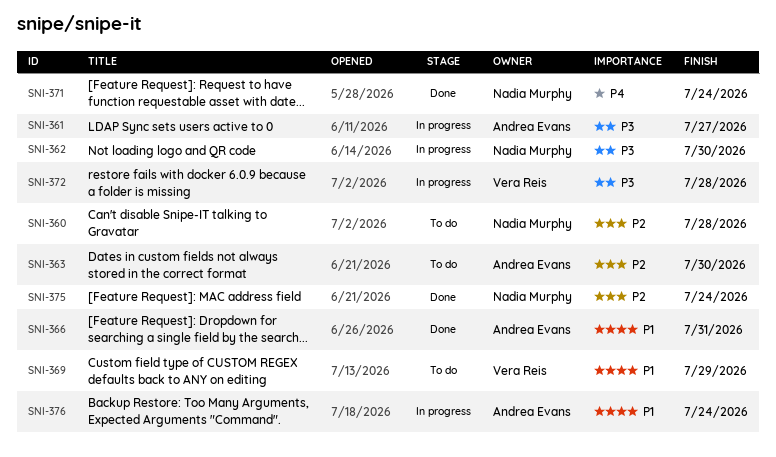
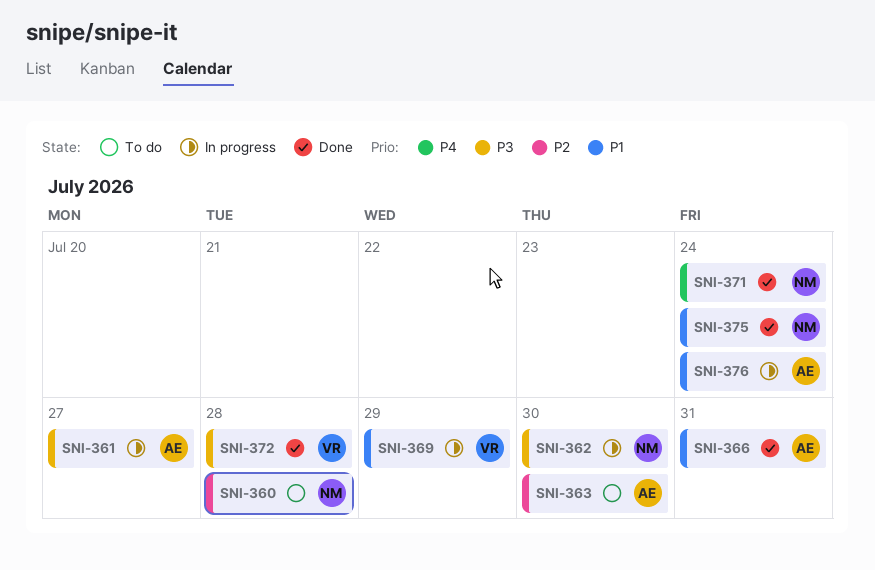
SNI-369, status: To do -> In progress
SNI-372, status: In progress -> Done
SNI-375, priority: P2 -> P1

